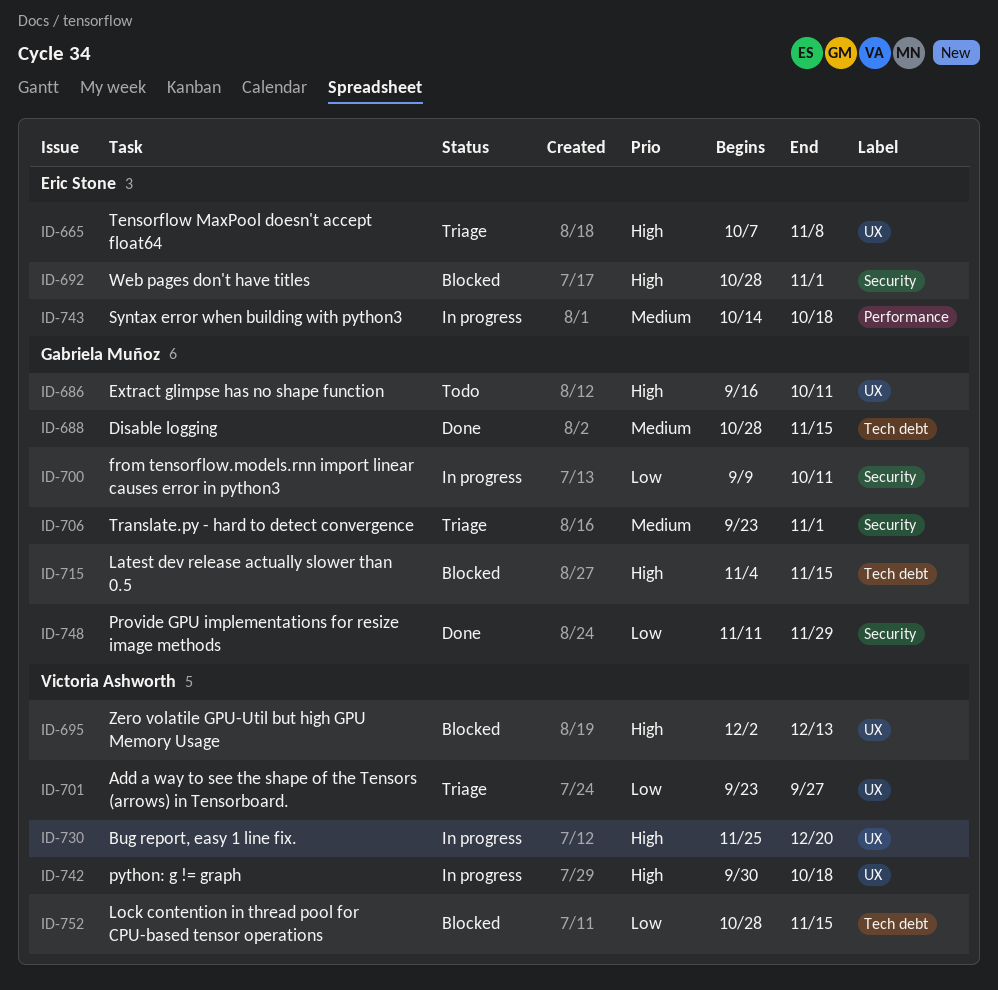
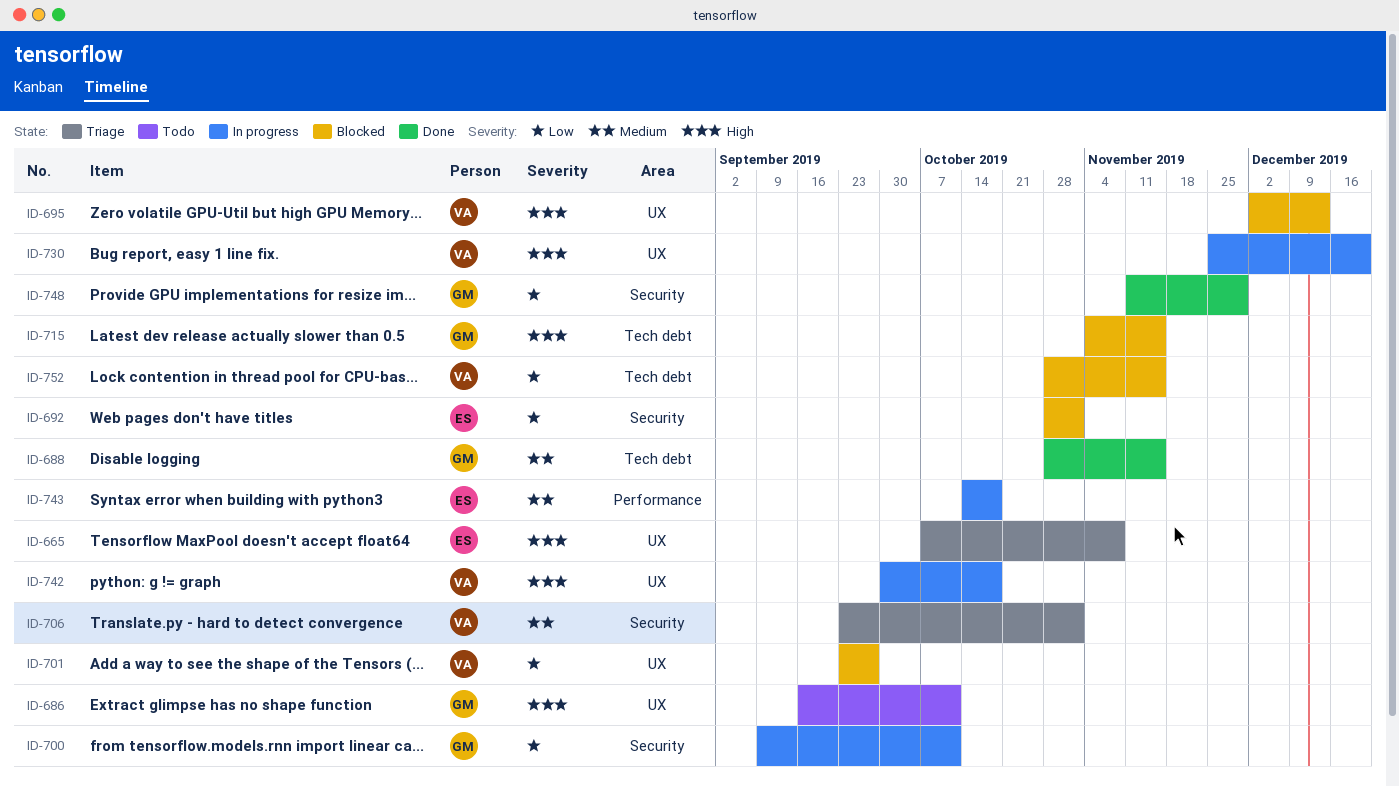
ID-692, priority: High -> Low
ID-701, status: Triage -> Blocked
ID-706, owner: Gabriela Muñoz -> Victoria Ashworth

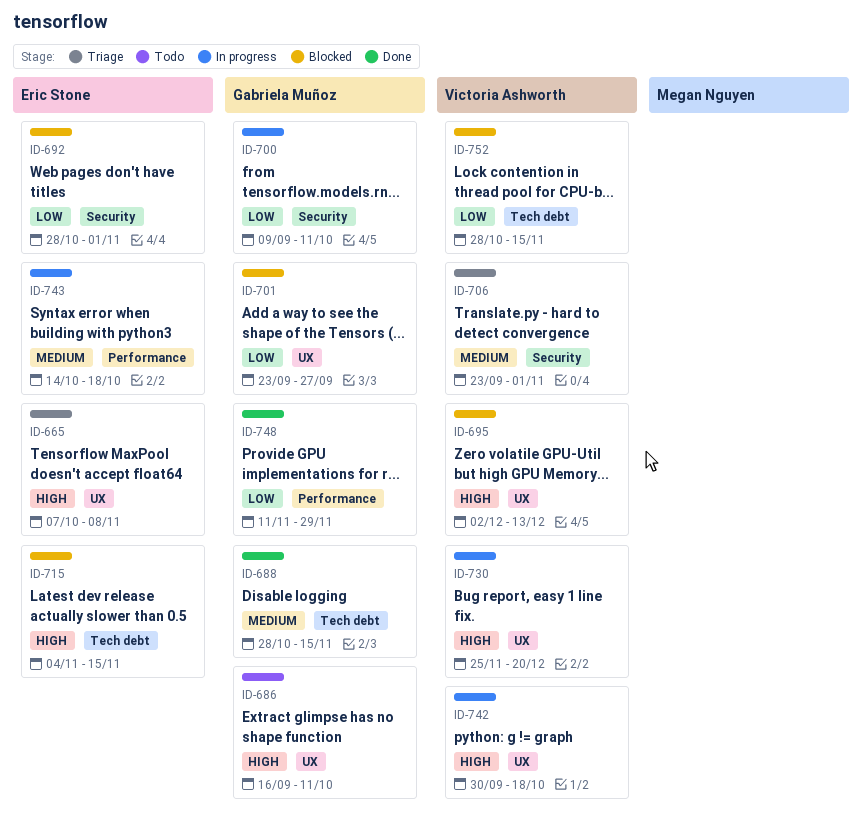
ID-701, owner: Victoria Ashworth -> Gabriela Muñoz
ID-715, owner: Gabriela Muñoz -> Eric Stone
ID-748, label: Security -> Performance

